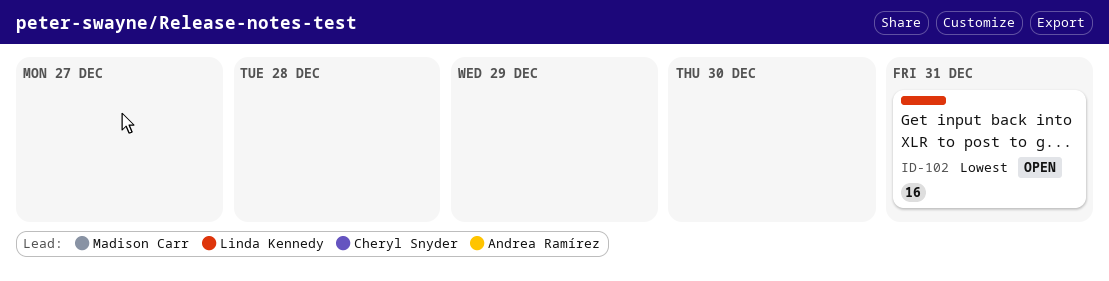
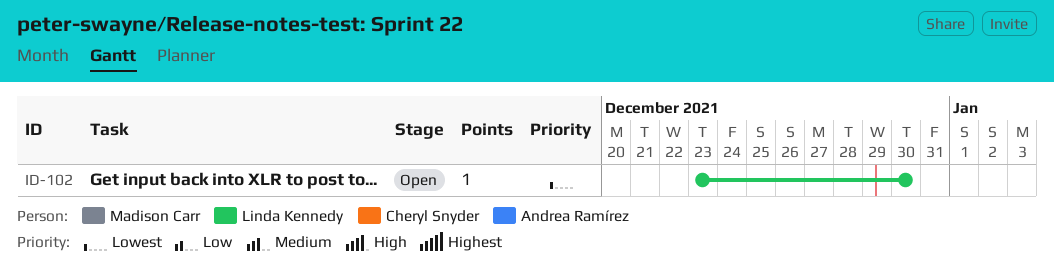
ID-102, estimate: 16 -> 1
ID-102, due: Dec 31 -> Dec 30

